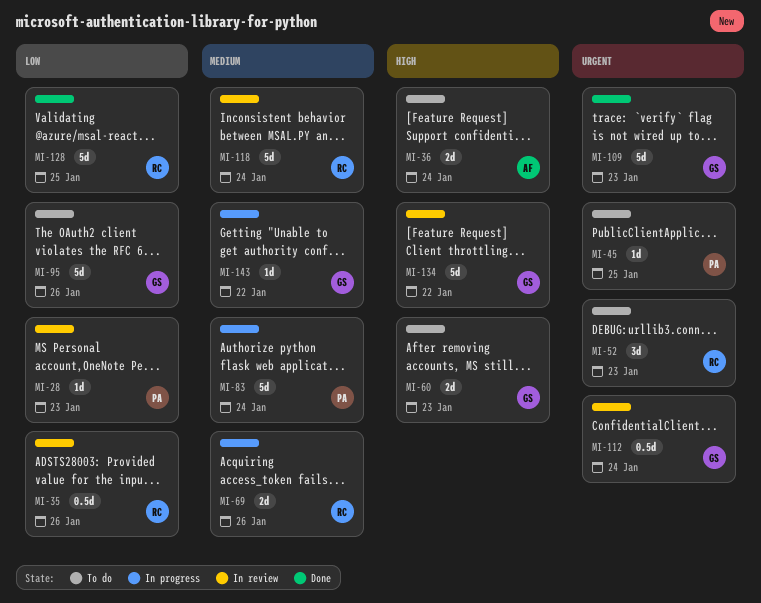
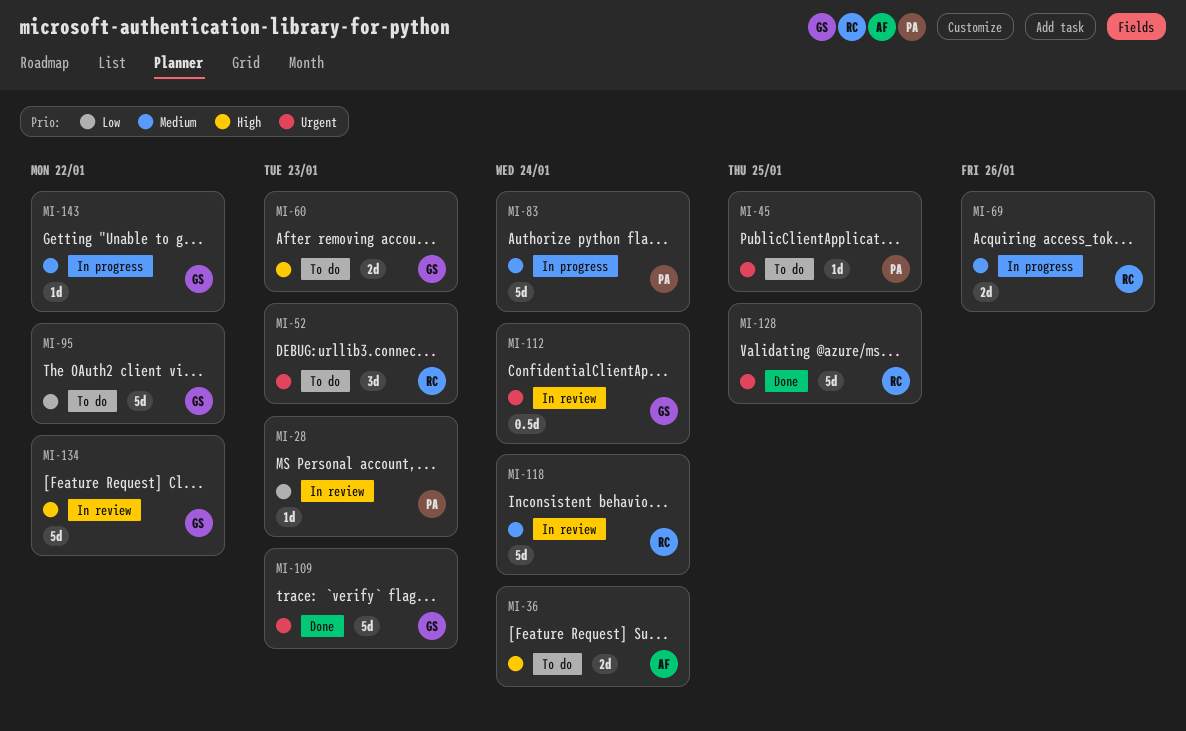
MI-35: present -> none
MI-95, due: Jan 26 -> Jan 22
MI-128, priority: Low -> Urgent

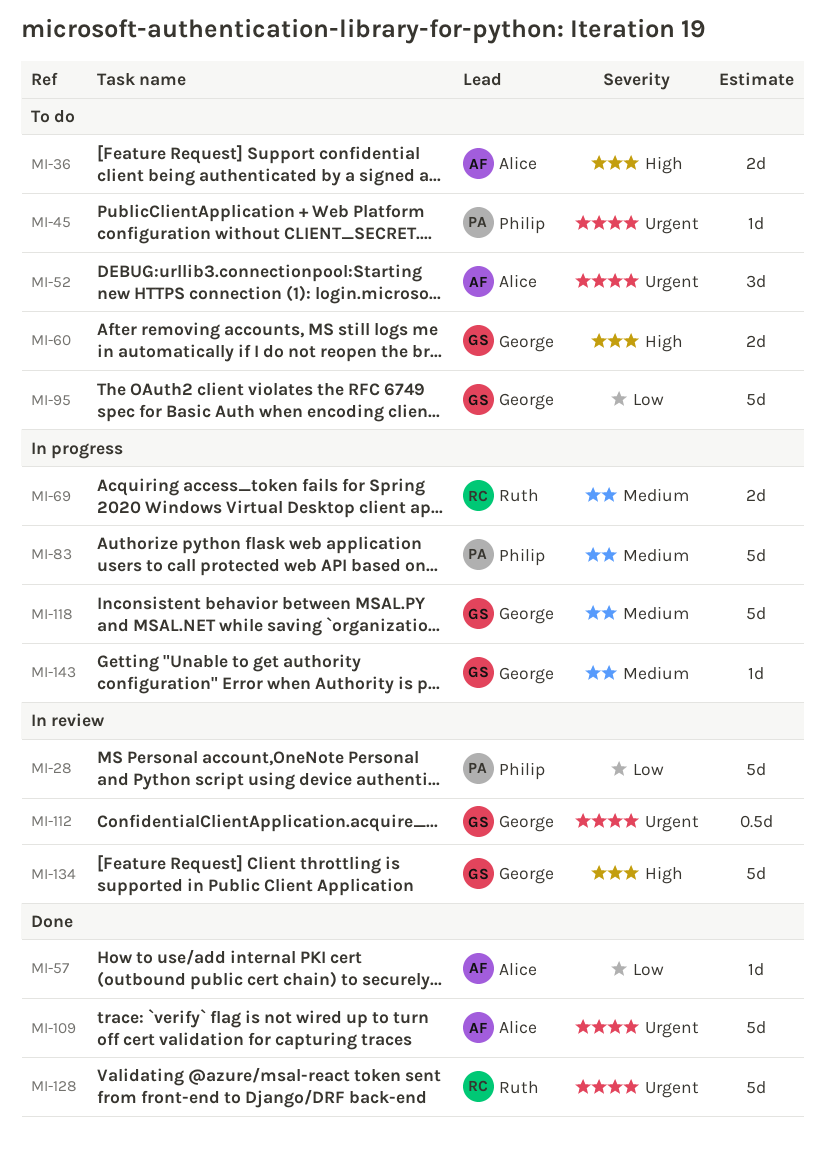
MI-28, estimate: 1d -> 5d
MI-52, owner: Ruth -> Alice
MI-57: none -> present
MI-109, owner: George -> Alice
MI-118, status: In review -> In progress
MI-118, owner: Ruth -> George

